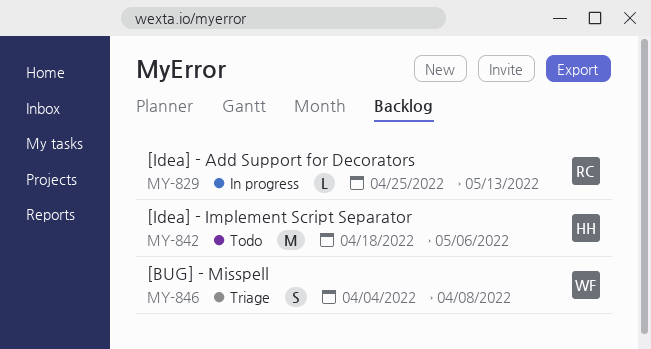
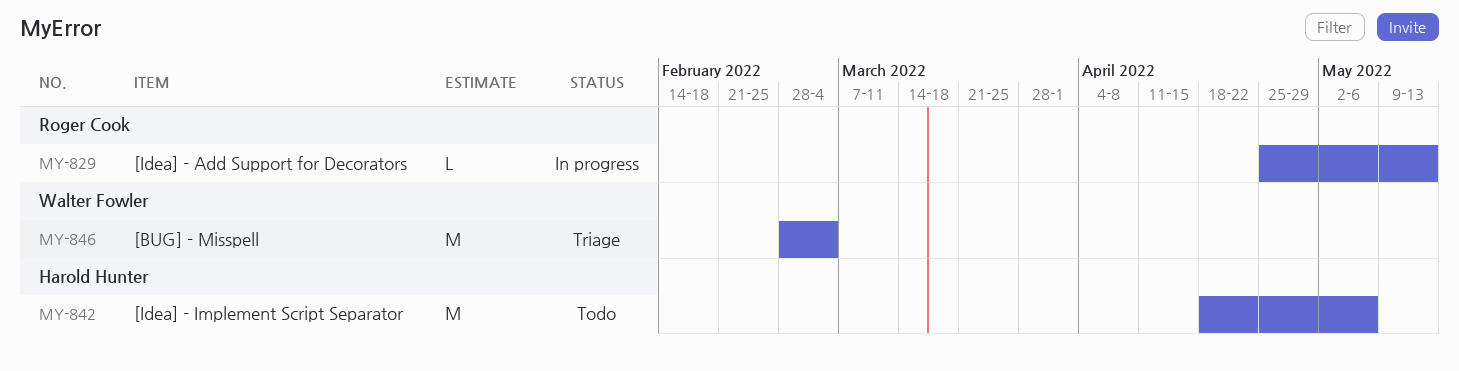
MY-846, estimate: S -> M
MY-846, start: Apr 4 -> Feb 28
MY-846, due: Apr 8 -> Mar 4

